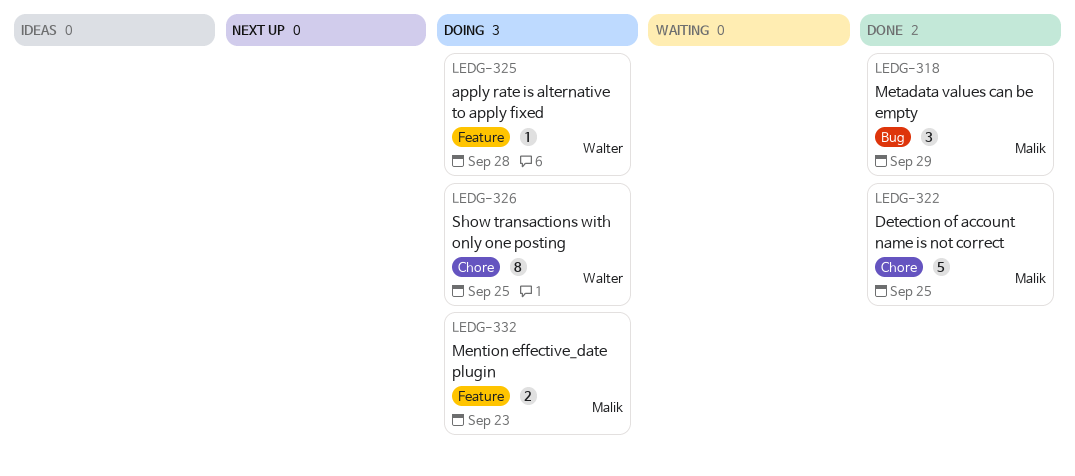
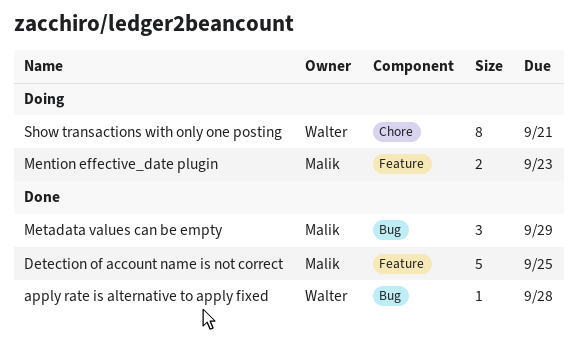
apply rate is alternative to apply fixed, status: Doing -> Done
apply rate is alternative to apply fixed, label: Feature -> Bug
Detection of account name is not correct, label: Chore -> Feature
Show transactions with only one posting, due: Sep 25 -> Sep 21

